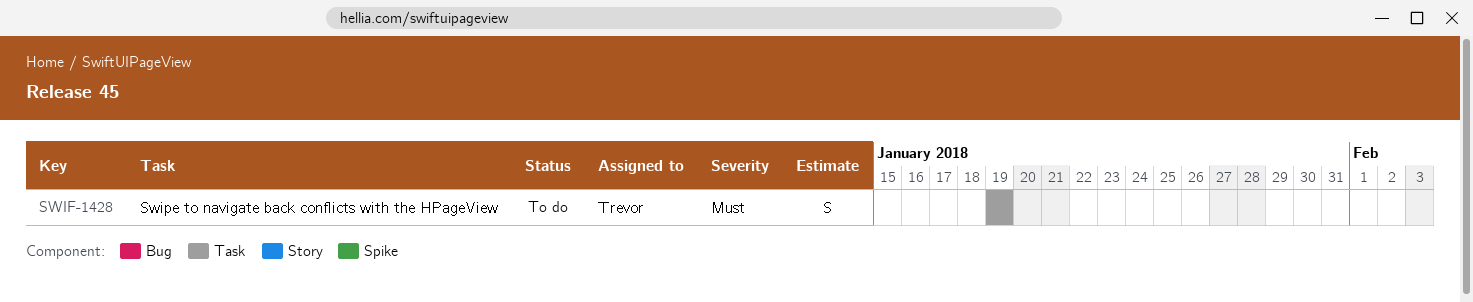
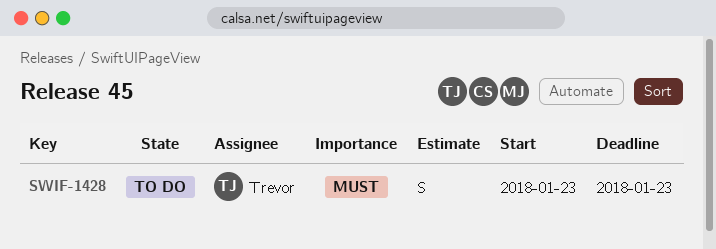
SWIF-1428, start: Jan 19 -> Jan 23
SWIF-1428, due: Jan 19 -> Jan 23

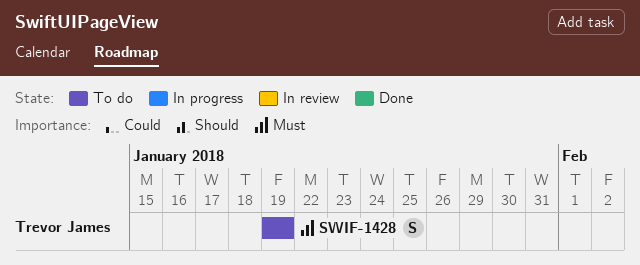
SWIF-1428, start: Jan 23 -> Jan 19
SWIF-1428, due: Jan 23 -> Jan 19

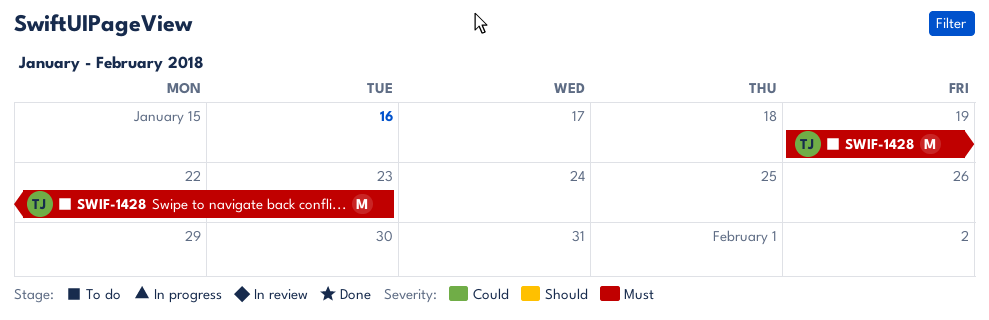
SWIF-1428, estimate: S -> M
SWIF-1428, due: Jan 19 -> Jan 23

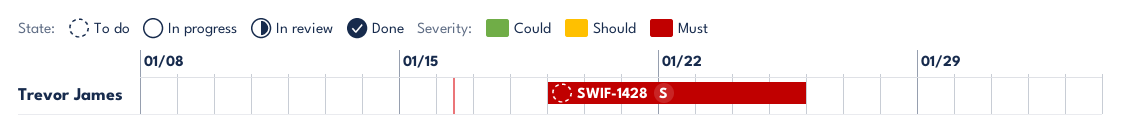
SWIF-1428, estimate: M -> S
SWIF-1428, due: Jan 23 -> Jan 25

